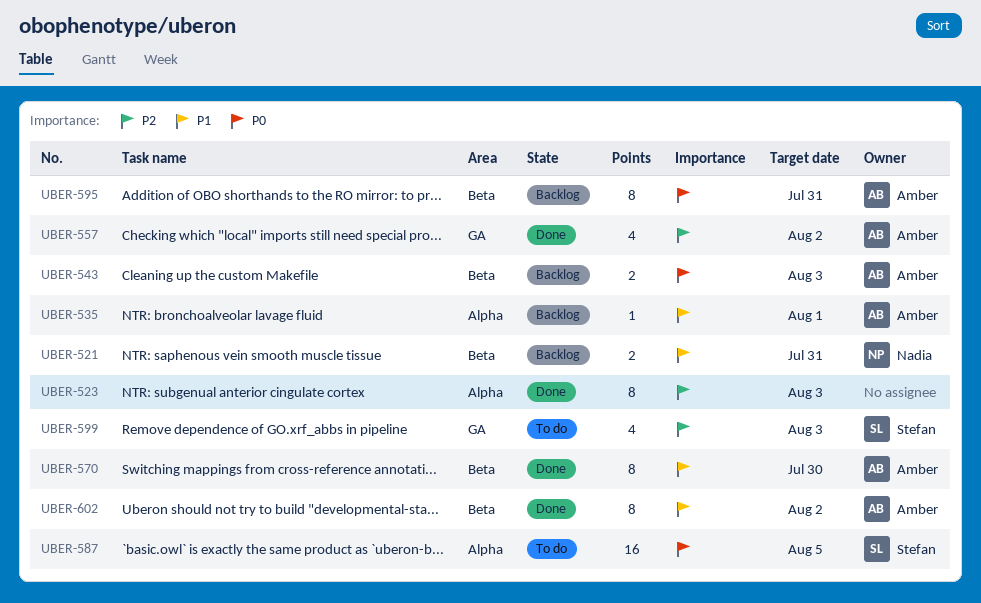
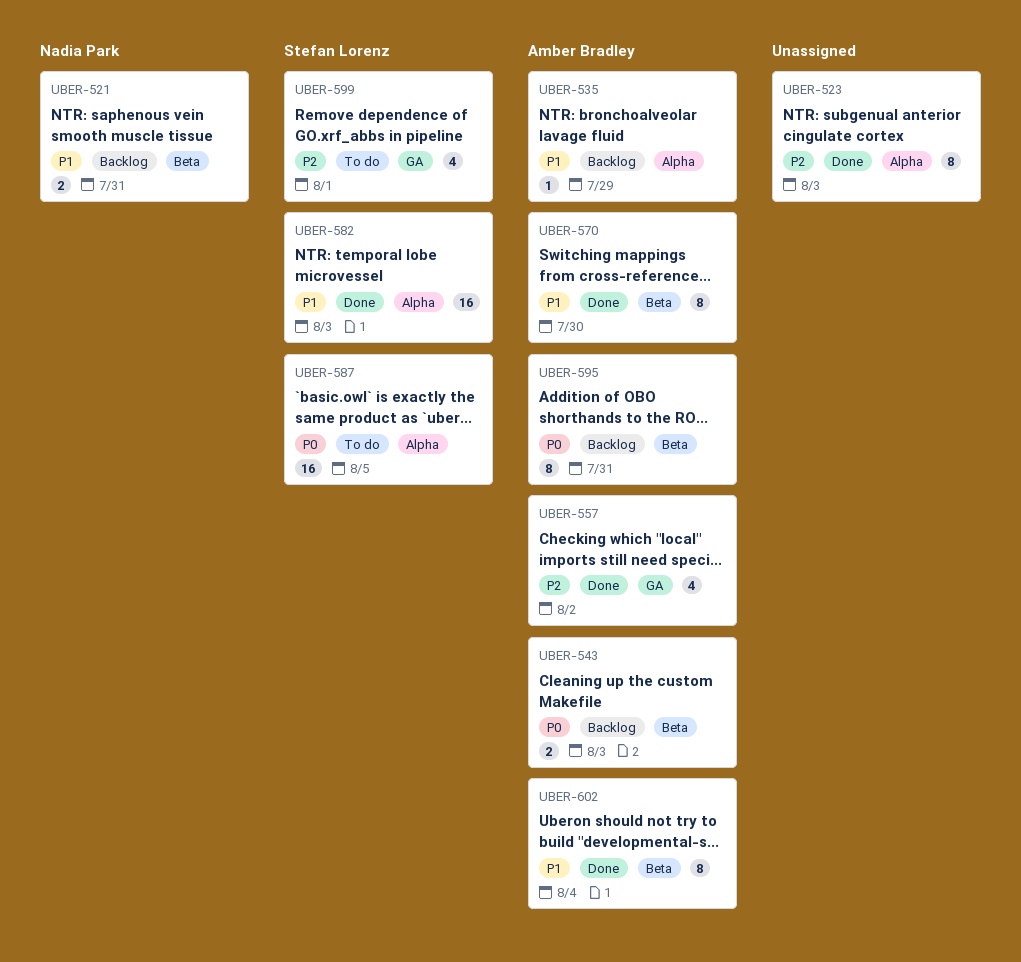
UBER-535, due: Aug 1 -> Jul 29
UBER-582: none -> present
UBER-599, due: Aug 3 -> Aug 1
UBER-602, due: Aug 2 -> Aug 4

